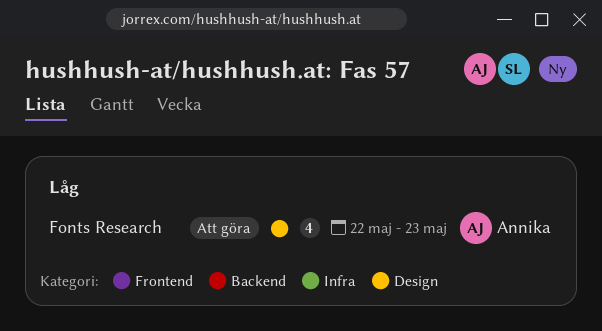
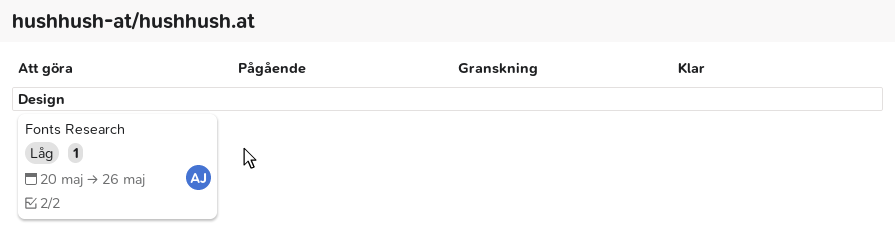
Fonts Research, estimate: 4 -> 1
Fonts Research, start: May 22 -> May 20
Fonts Research, due: May 23 -> May 26

